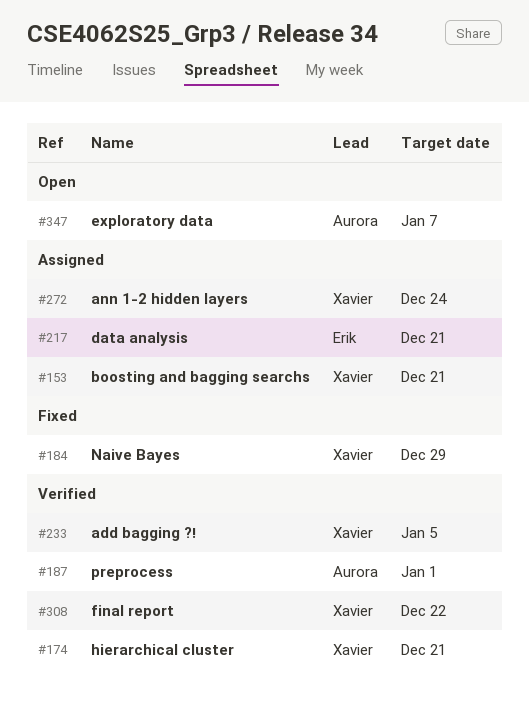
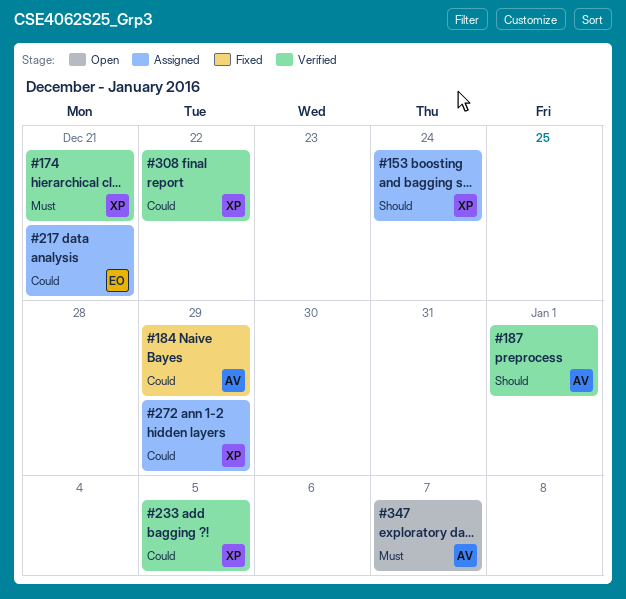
#153, due: Dec 21 -> Dec 24
#184, owner: Xavier -> Aurora
#272, due: Dec 24 -> Dec 29

